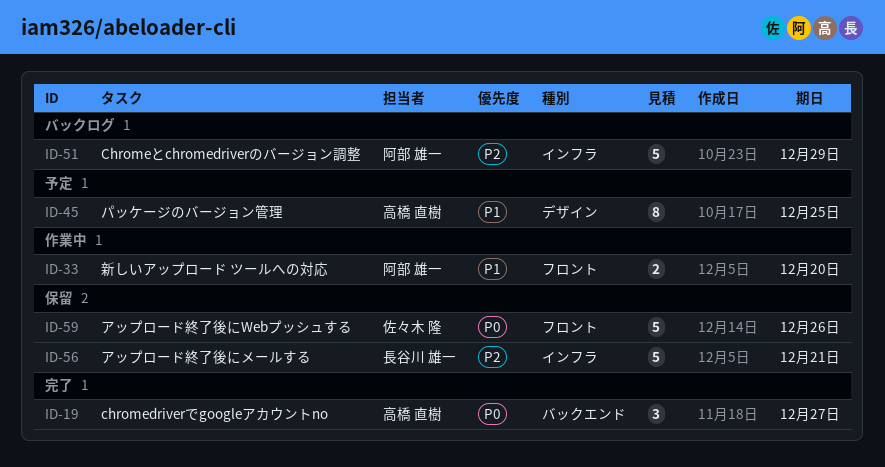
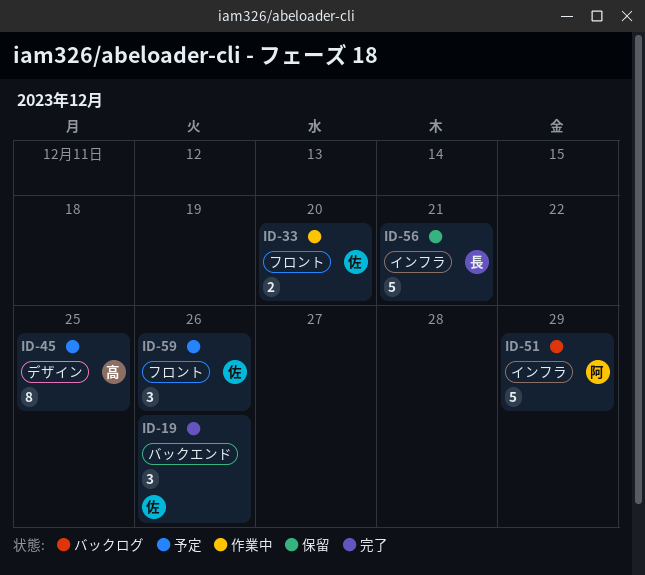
ID-19, owner: 高橋 直樹 -> 佐々木 隆
ID-19, due: Dec 27 -> Dec 26
ID-33, owner: 阿部 雄一 -> 佐々木 隆
ID-59, status: 保留 -> 予定
ID-59, estimate: 5 -> 3

